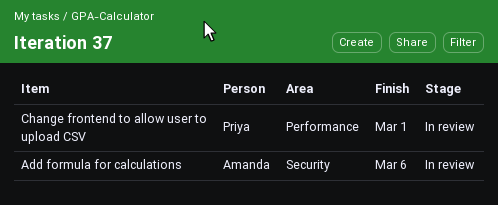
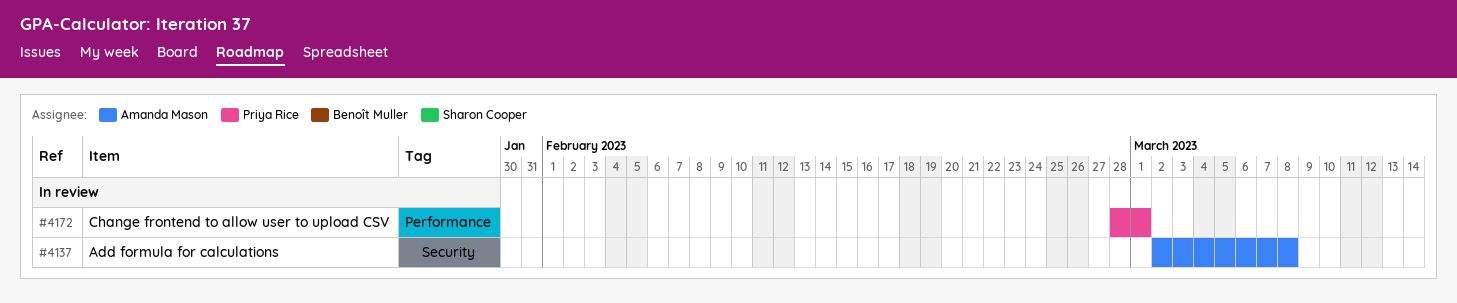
Add formula for calculations, due: Mar 6 -> Mar 8

